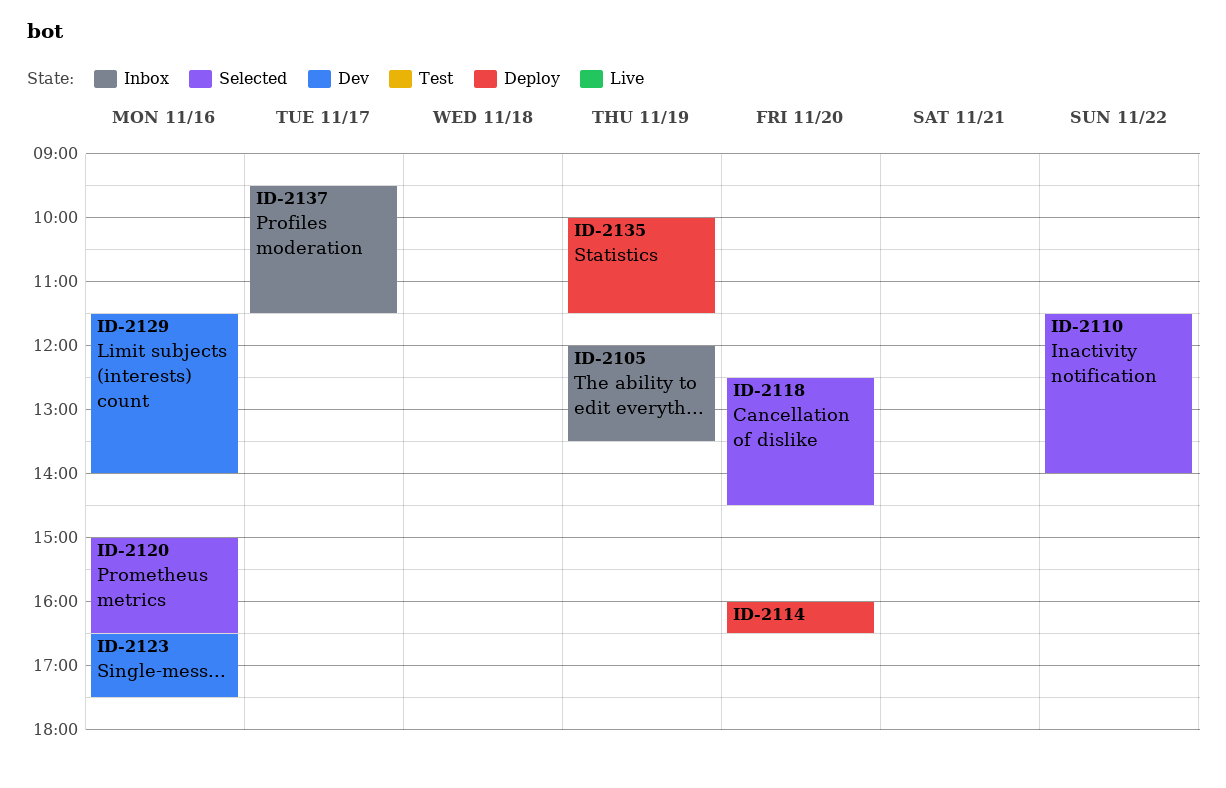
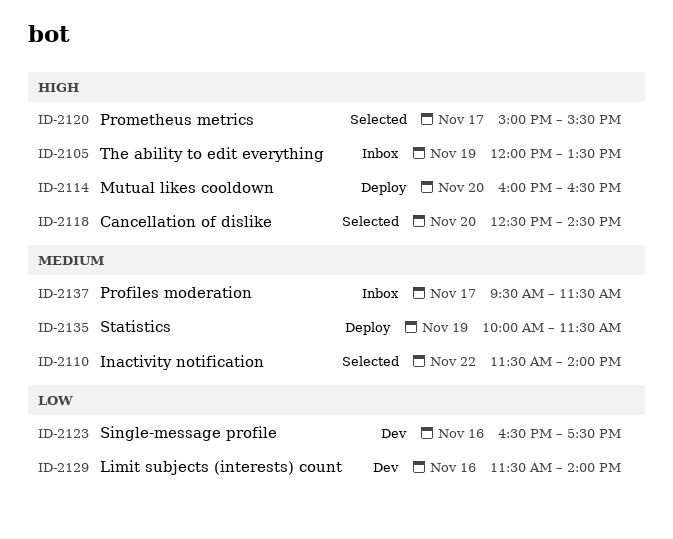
ID-2120, day: Nov 16 -> Nov 17
ID-2120, ends: 16:30 -> 15:30

